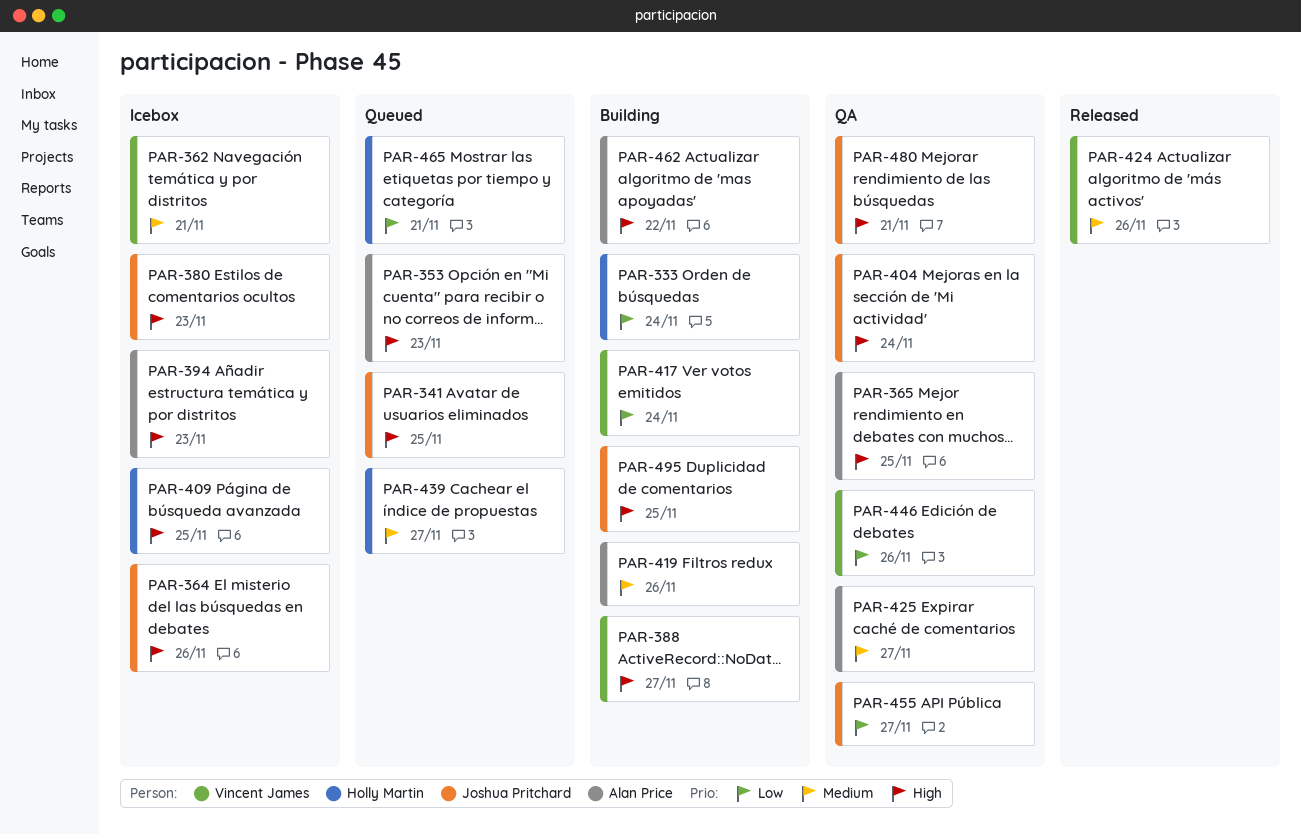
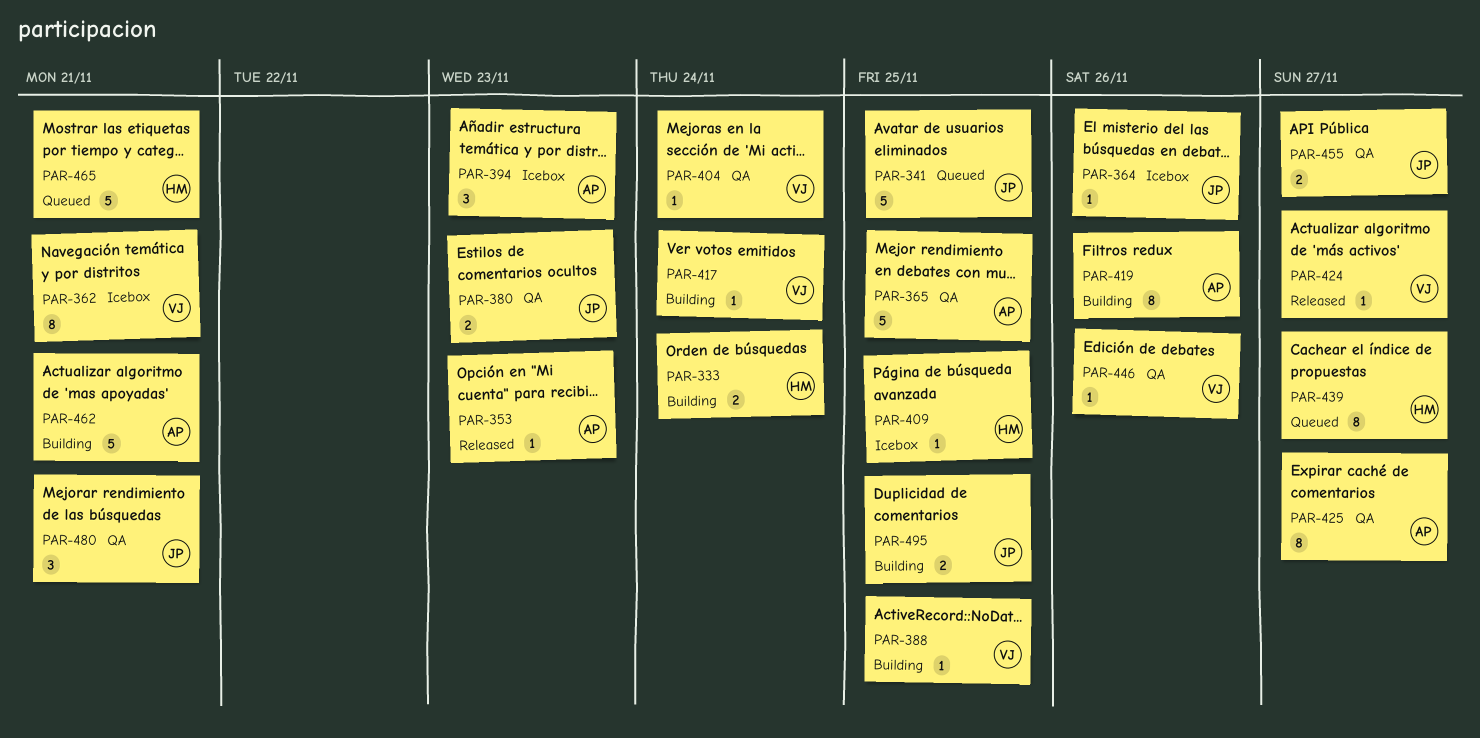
PAR-353, status: Queued -> Released
PAR-380, status: Icebox -> QA
PAR-388, due: Nov 27 -> Nov 25
PAR-404, owner: Joshua Pritchard -> Vincent James
PAR-424, due: Nov 26 -> Nov 27
PAR-462, due: Nov 22 -> Nov 21

